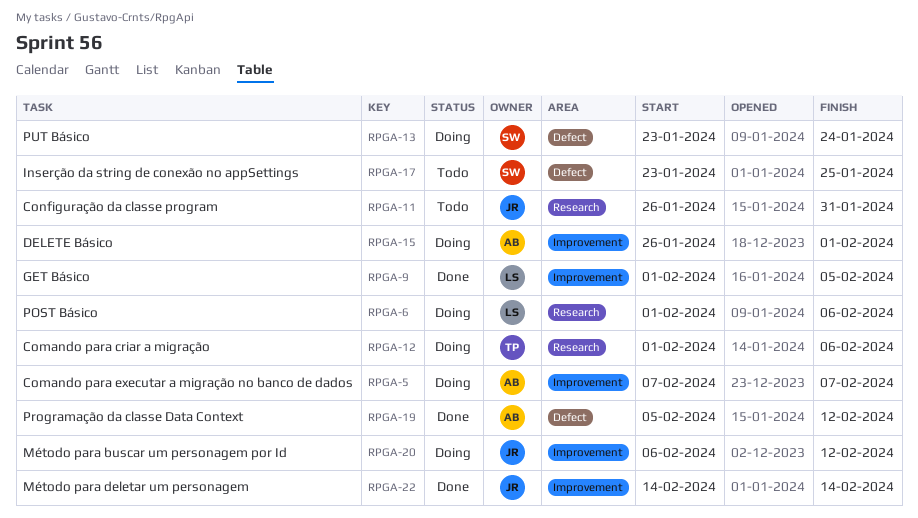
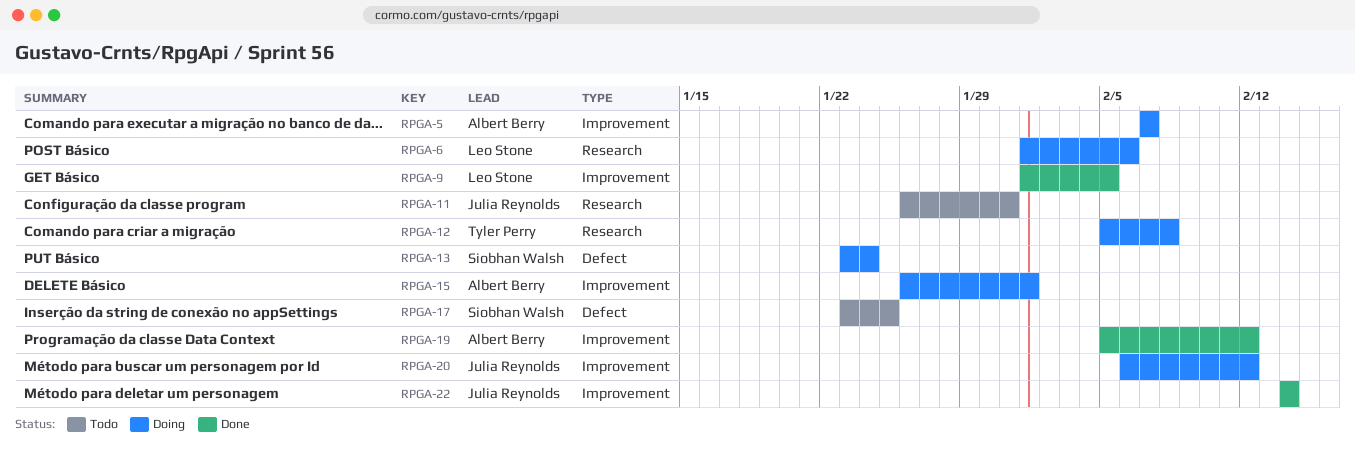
RPGA-12, start: Feb 1 -> Feb 5
RPGA-12, due: Feb 6 -> Feb 8
RPGA-19, label: Defect -> Improvement

